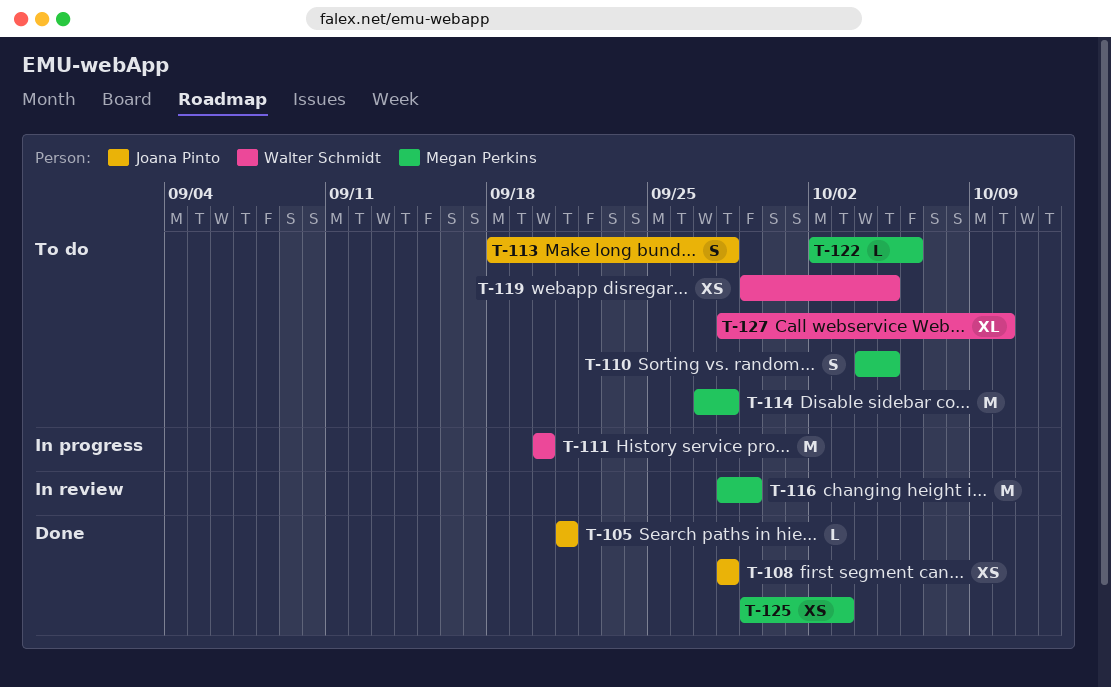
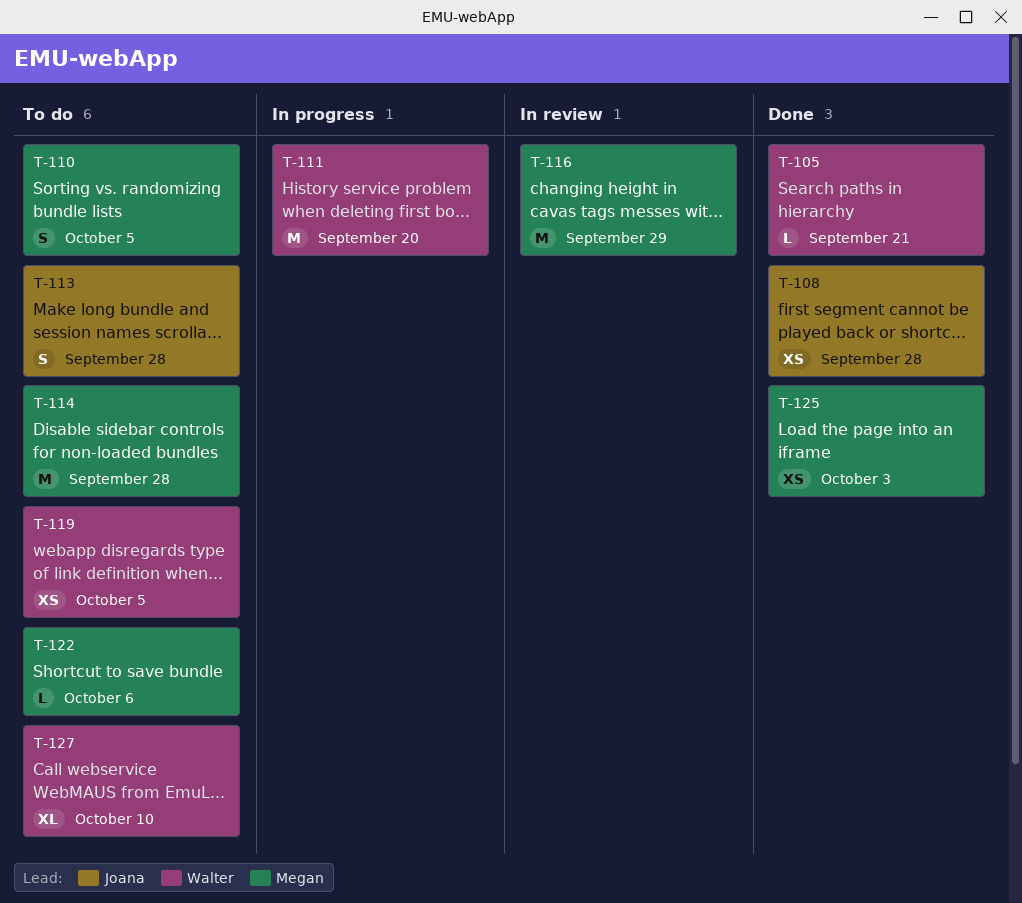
T-105, owner: Joana Pinto -> Walter Schmidt

